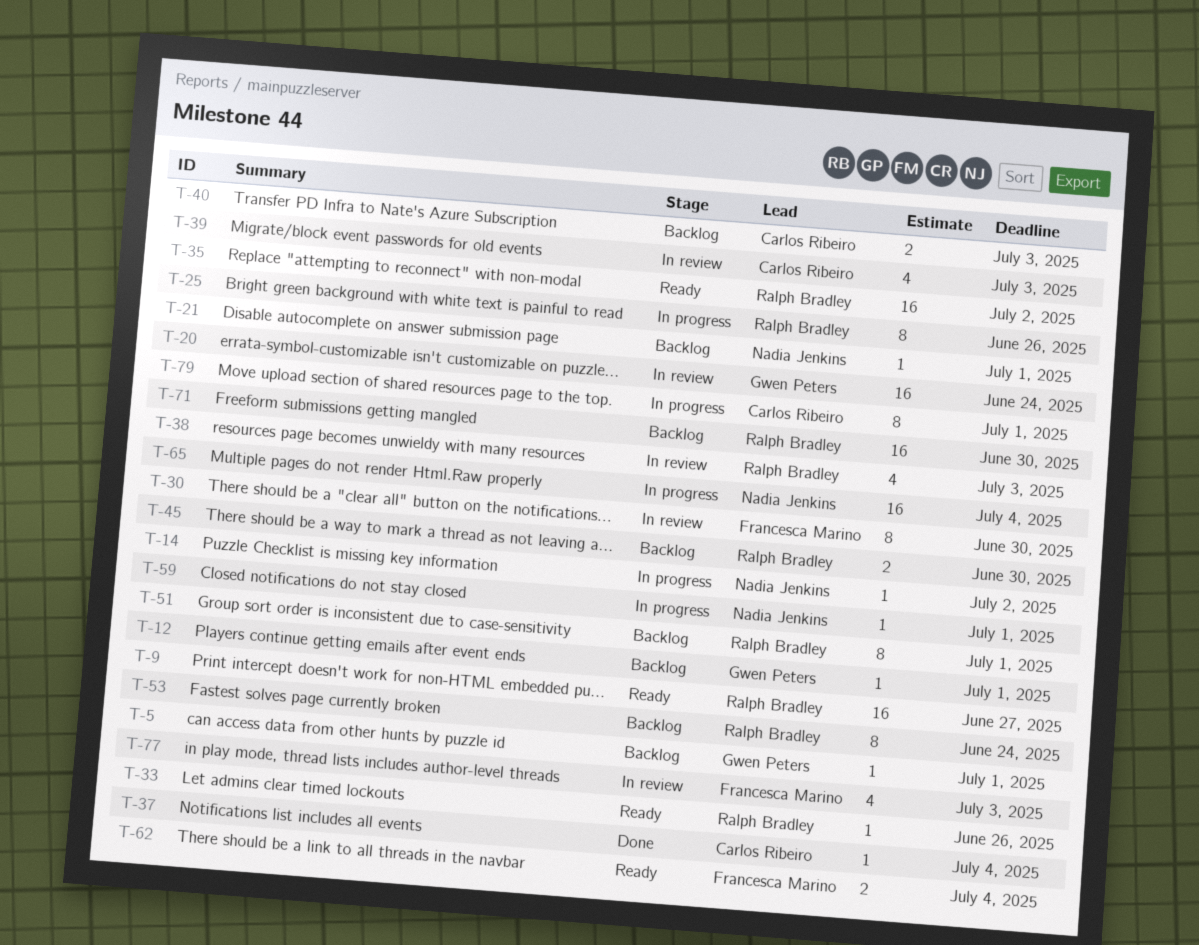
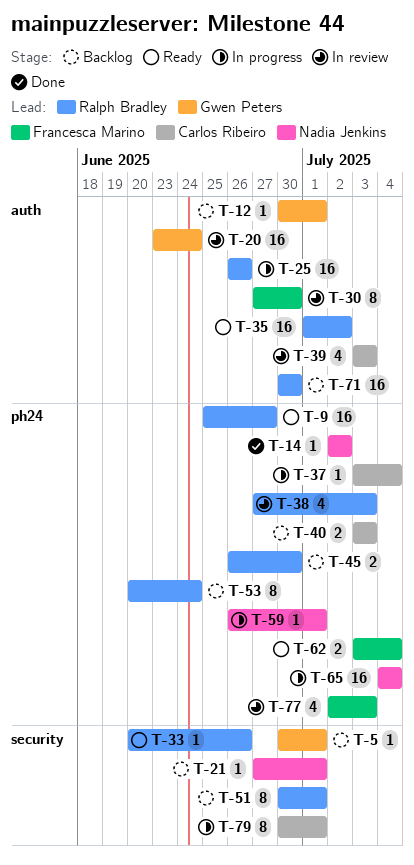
T-14, status: In progress -> Done
T-25, estimate: 8 -> 16
T-37, status: Done -> In progress

